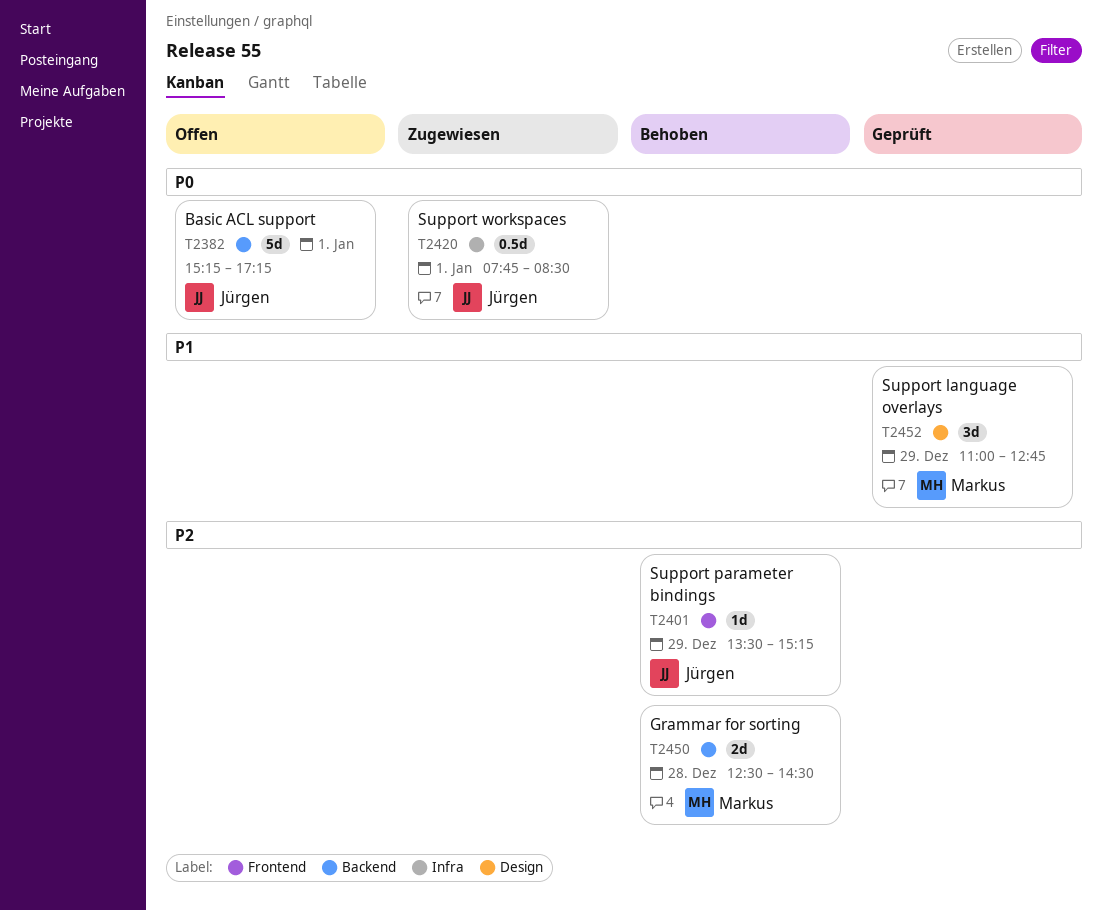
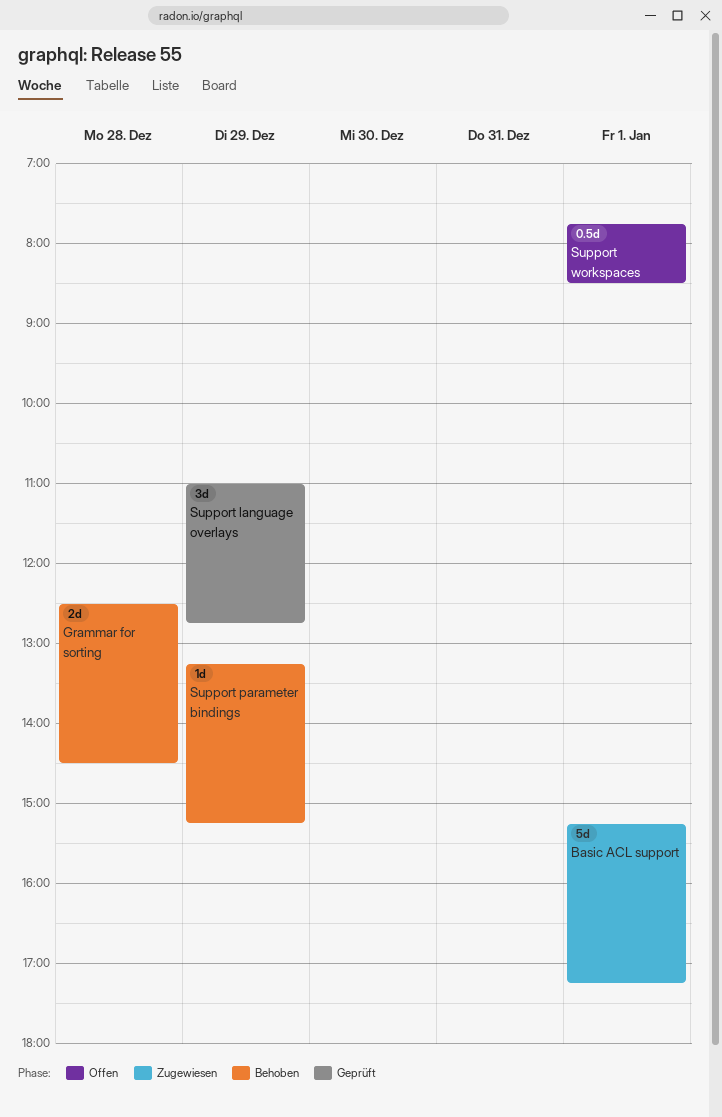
Basic ACL support, status: Offen -> Zugewiesen
Support parameter bindings, begins: 13:30 -> 13:15
Support workspaces, status: Zugewiesen -> Offen

